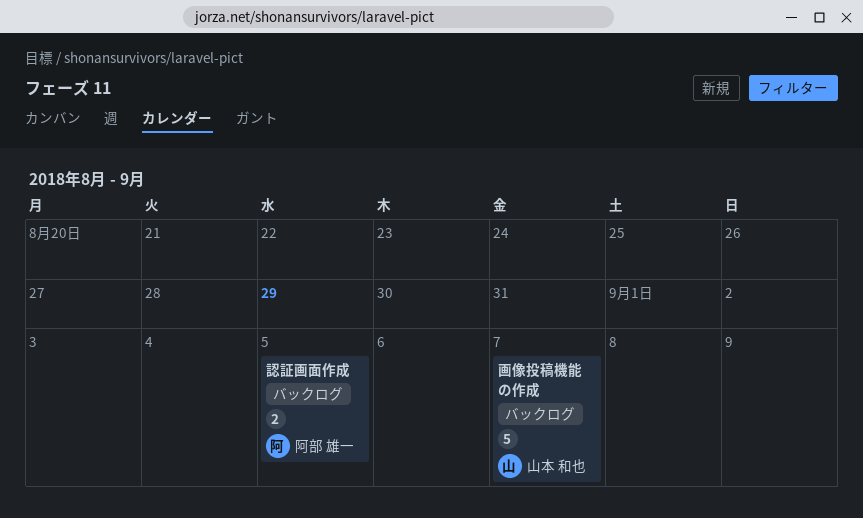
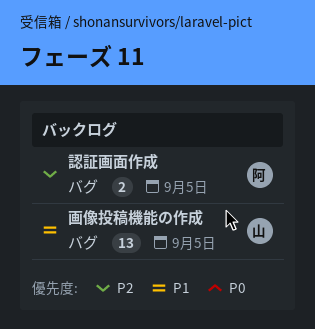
画像投稿機能の作成, estimate: 5 -> 13
画像投稿機能の作成, due: Sep 7 -> Sep 5

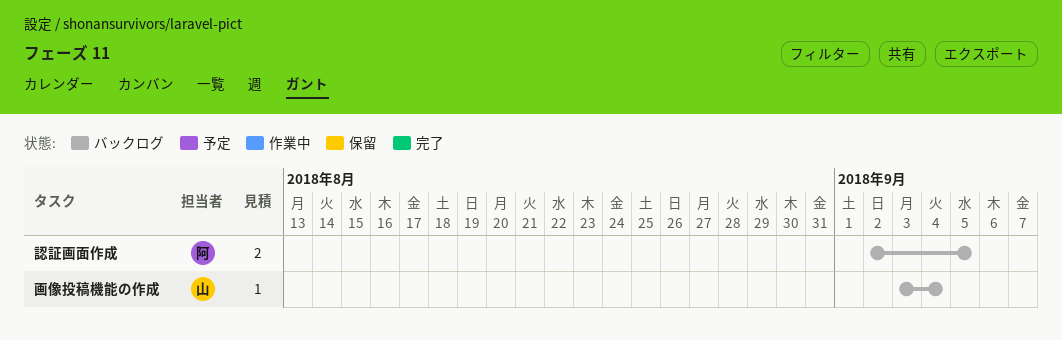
画像投稿機能の作成, estimate: 13 -> 1
画像投稿機能の作成, due: Sep 5 -> Sep 4

